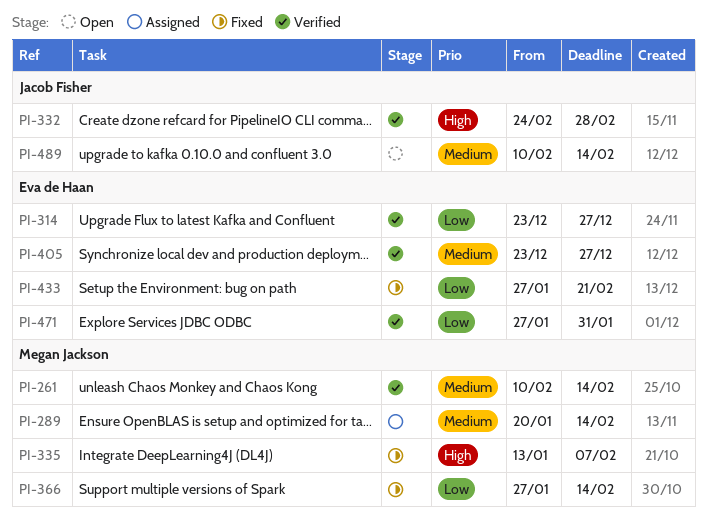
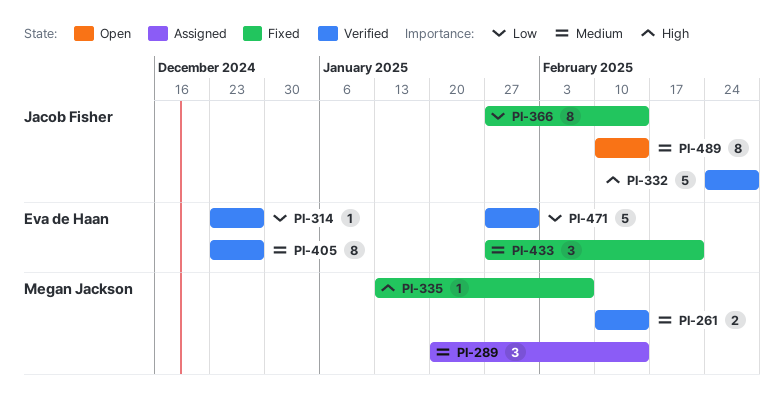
PI-366, owner: Megan Jackson -> Jacob Fisher
PI-433, priority: Low -> Medium

